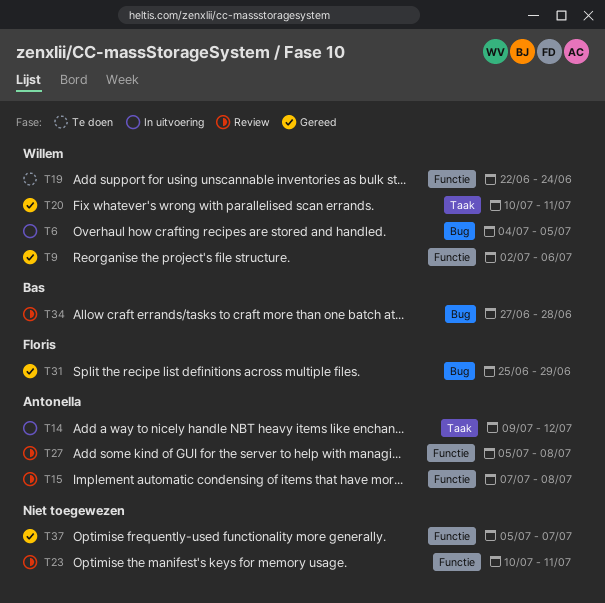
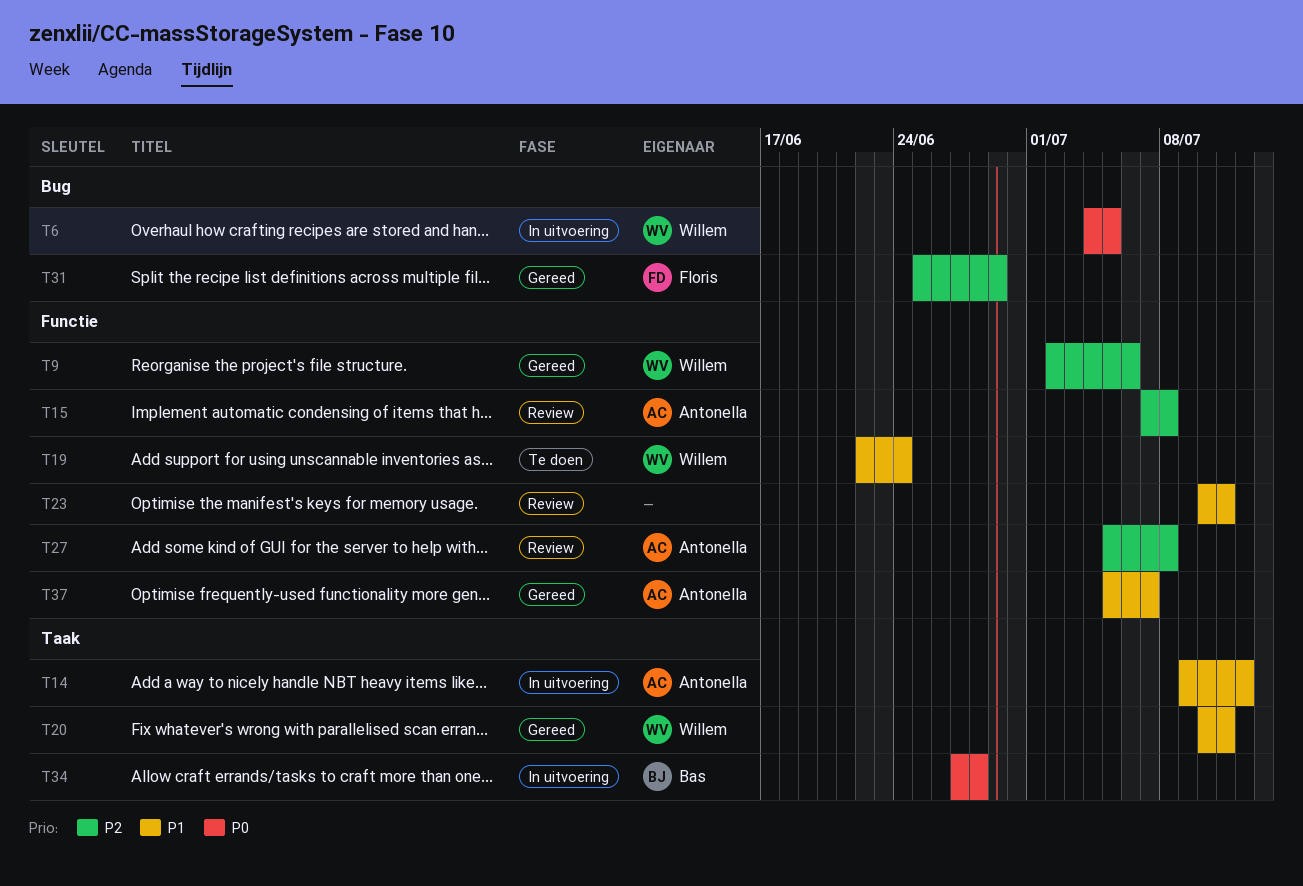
T34, status: Review -> In uitvoering
T34, label: Bug -> Taak
T37, owner: none -> Antonella

